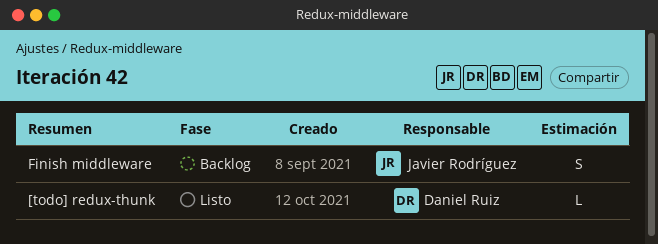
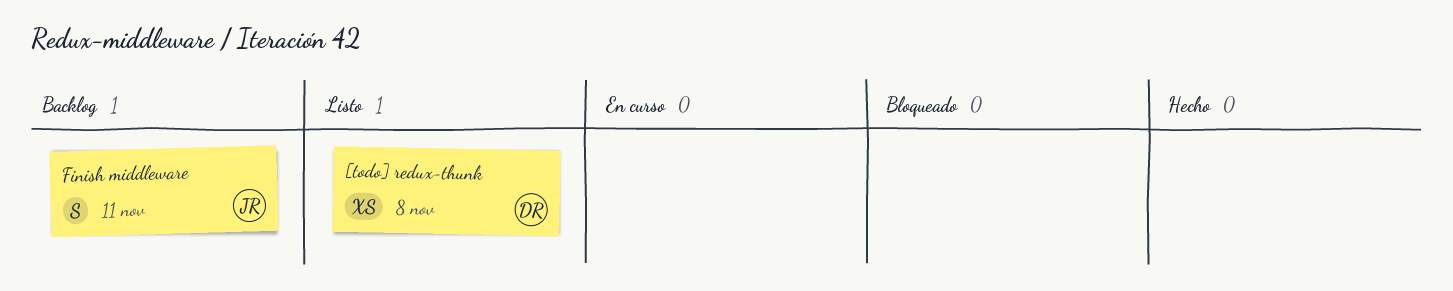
[todo] redux-thunk, estimate: L -> XS

